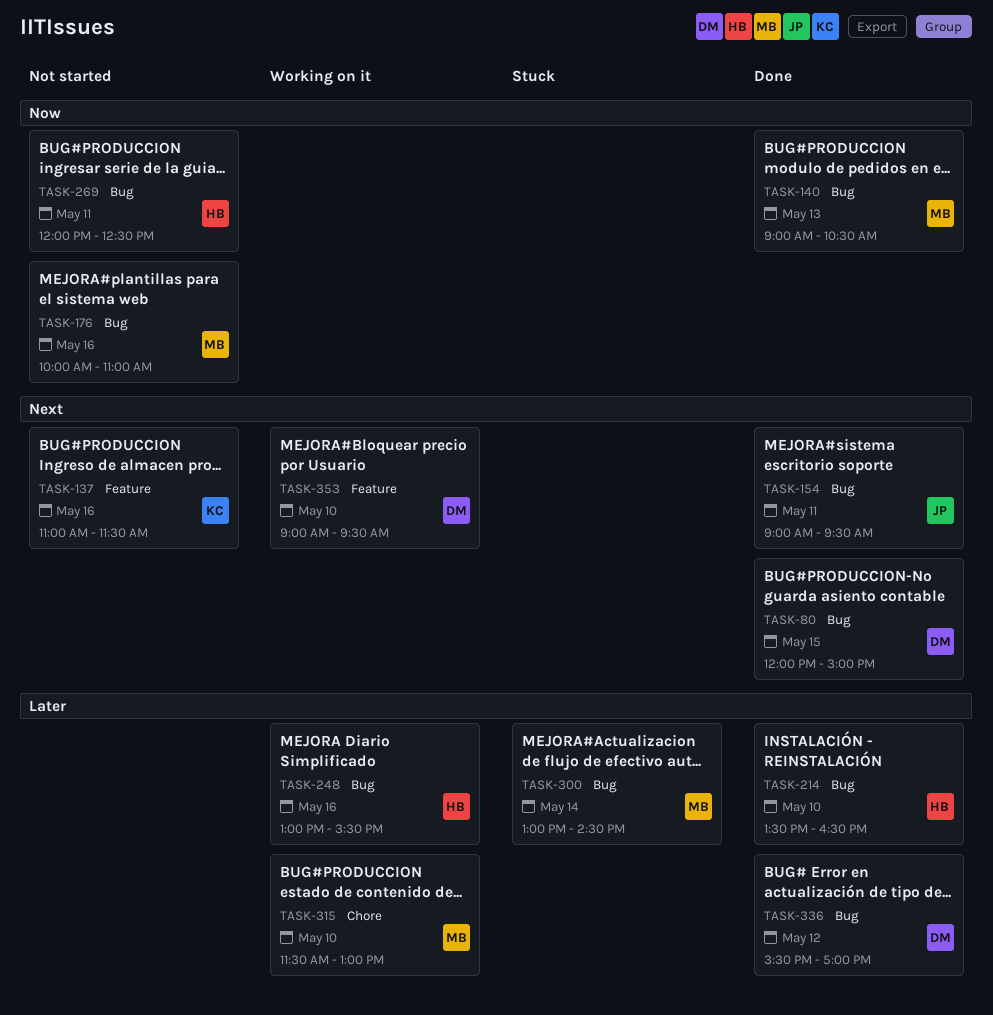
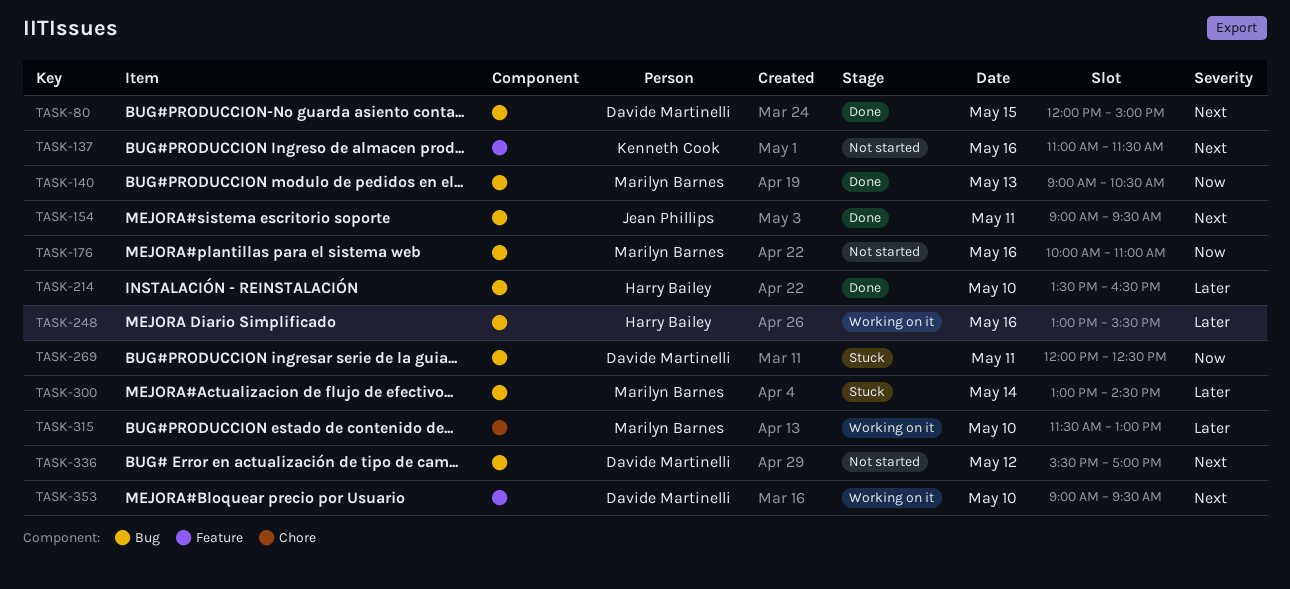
TASK-269, status: Not started -> Stuck
TASK-269, owner: Harry Bailey -> Davide Martinelli
TASK-336, status: Done -> Not started
TASK-336, priority: Later -> Next

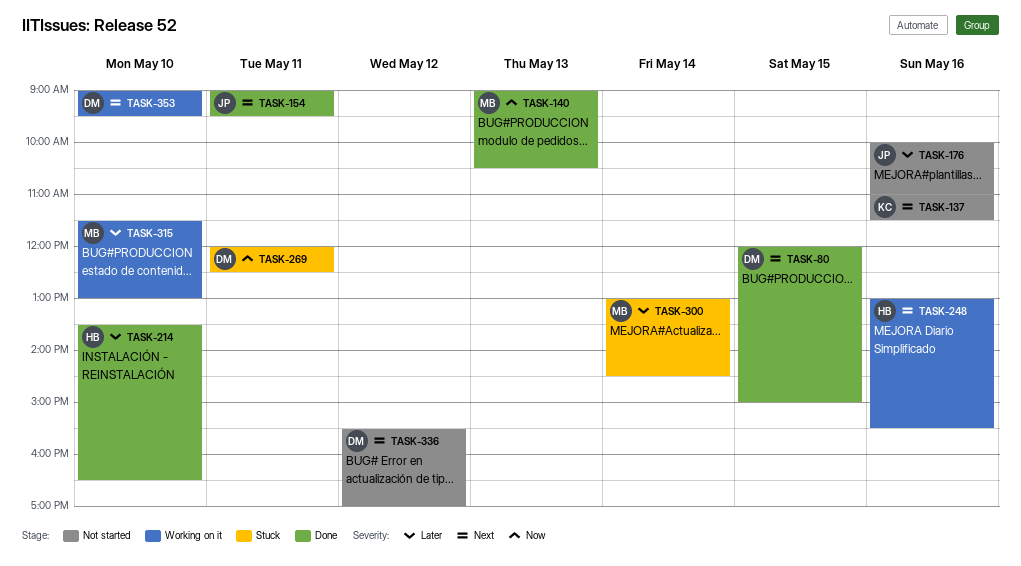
TASK-176, owner: Marilyn Barnes -> Jean Phillips
TASK-176, priority: Now -> Later
TASK-248, priority: Later -> Next

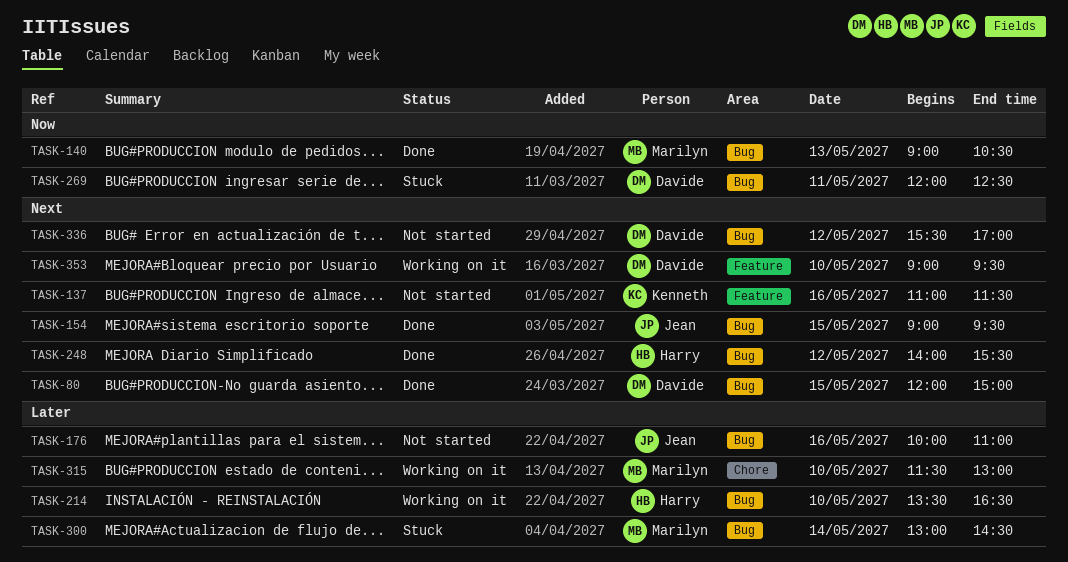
TASK-154, day: May 11 -> May 15
TASK-214, status: Done -> Working on it
TASK-248, status: Working on it -> Done
TASK-248, day: May 16 -> May 12
TASK-248, begins: 13:00 -> 14:00

